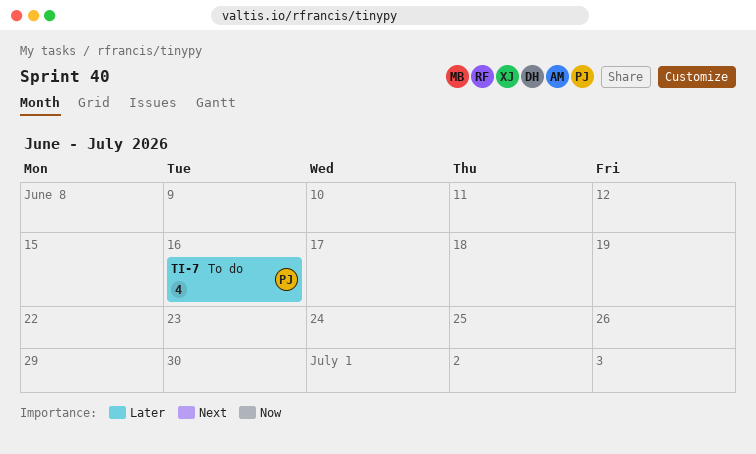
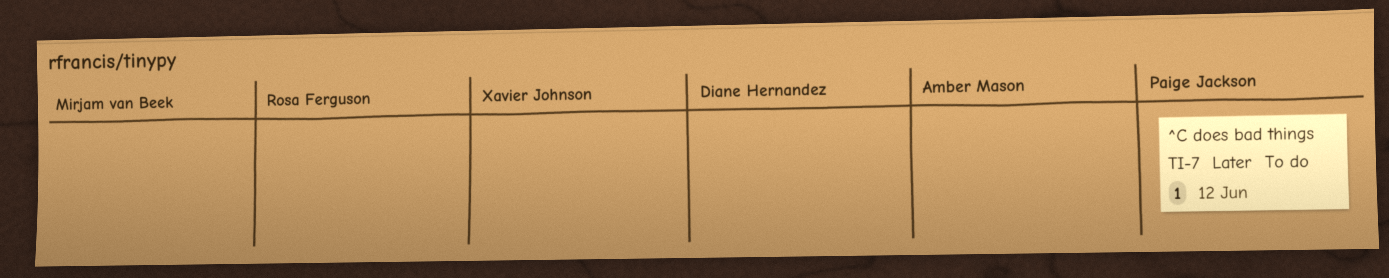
TI-7, estimate: 4 -> 1
TI-7, due: Jun 16 -> Jun 12

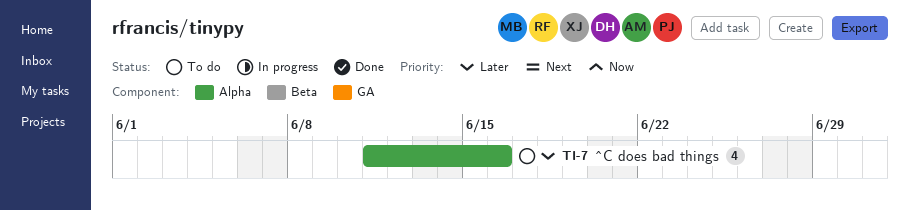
TI-7, estimate: 1 -> 4
TI-7, due: Jun 12 -> Jun 16

